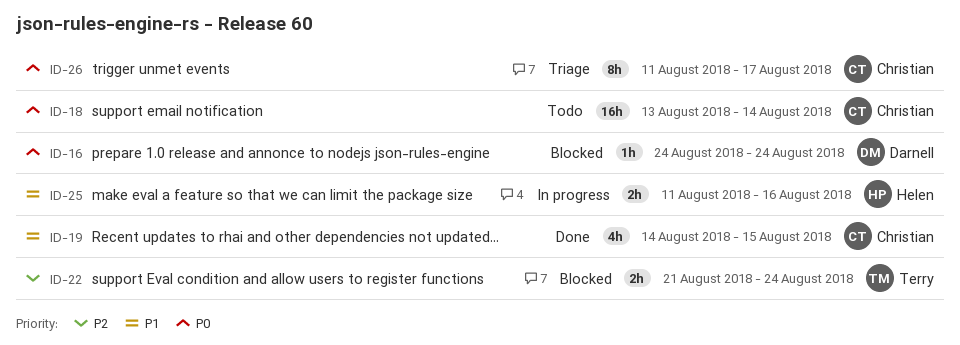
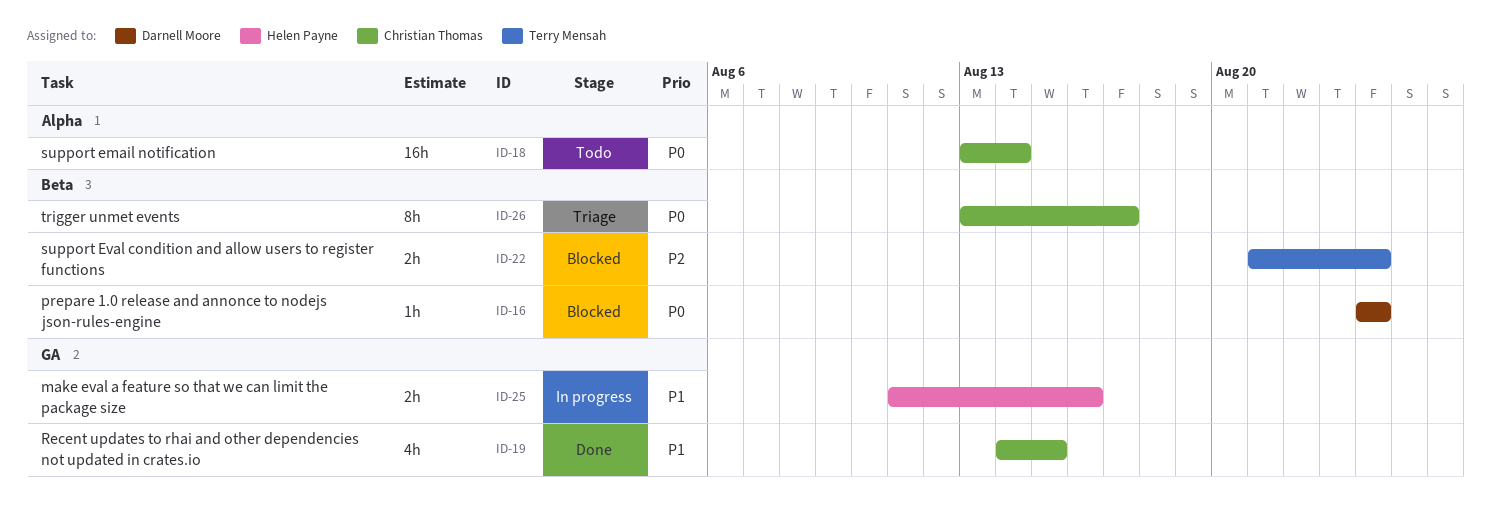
ID-26, start: Aug 11 -> Aug 13

